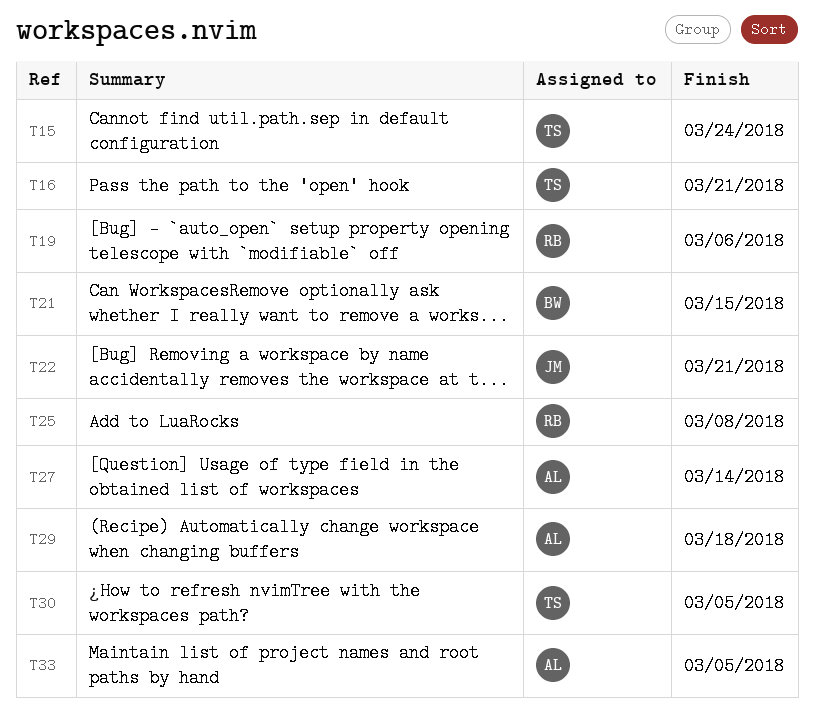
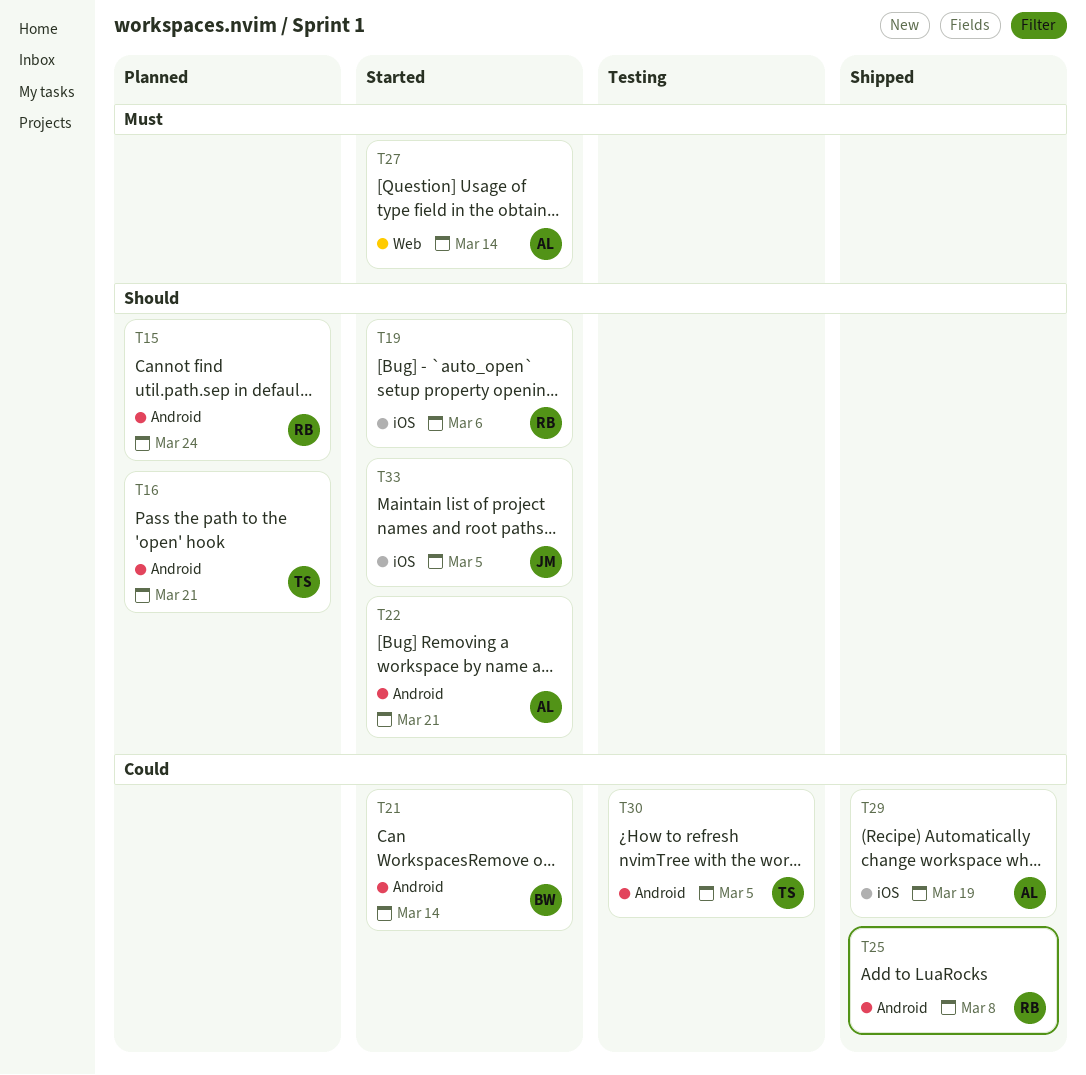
T15, owner: TS -> RB
T21, due: Mar 15 -> Mar 14
T22, owner: JM -> AL
T29, due: Mar 18 -> Mar 19
T33, owner: AL -> JM

